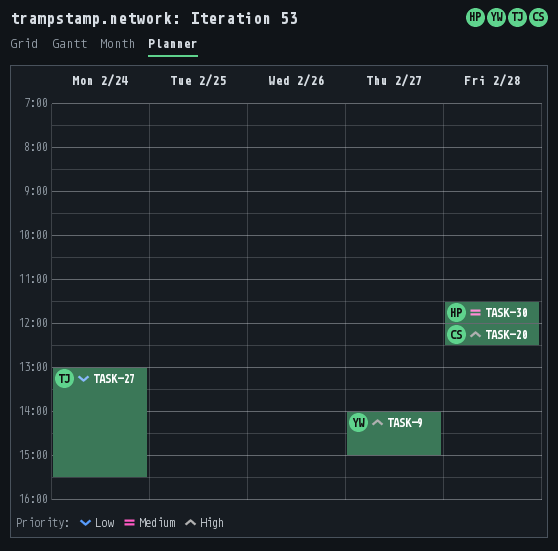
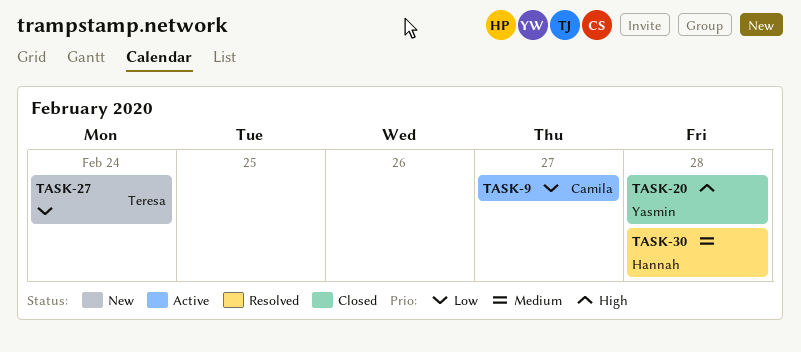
TASK-9, owner: Yasmin -> Camila
TASK-9, priority: High -> Low
TASK-20, owner: Camila -> Yasmin

